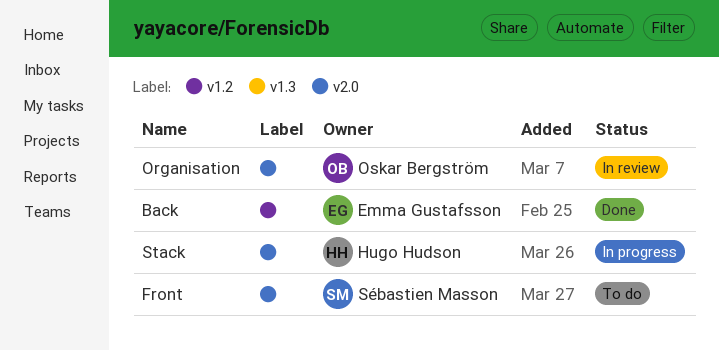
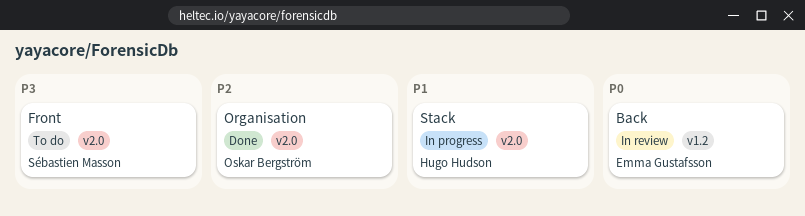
Back, status: Done -> In review
Organisation, status: In review -> Done

